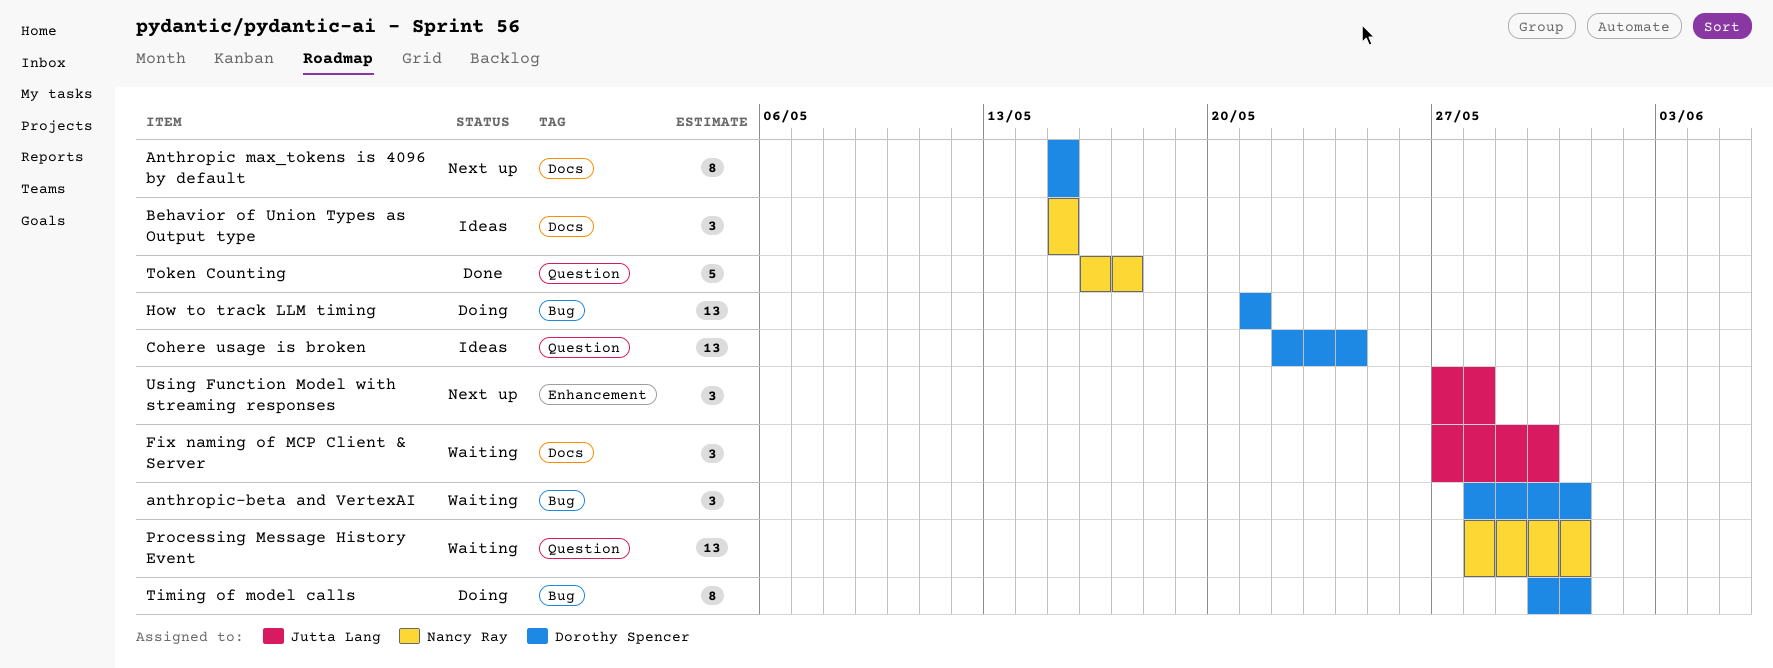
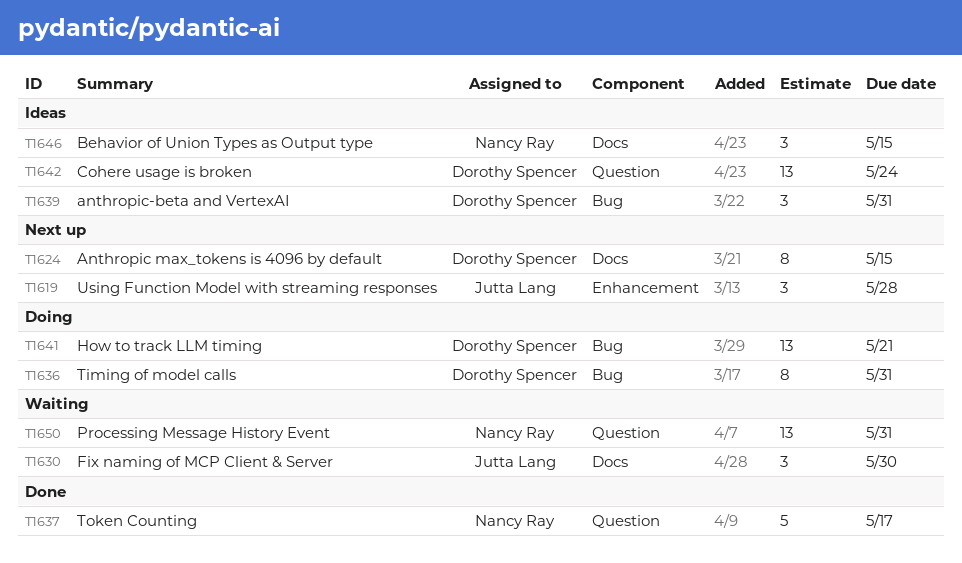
anthropic-beta and VertexAI, status: Waiting -> Ideas

